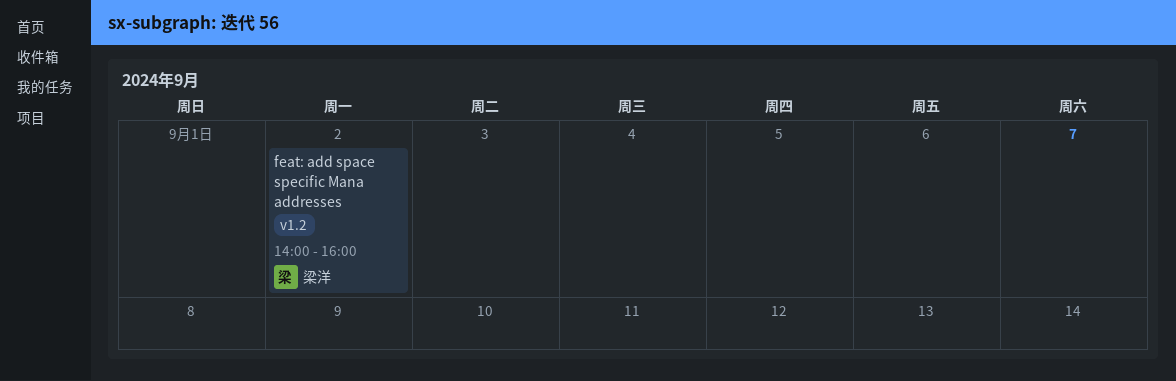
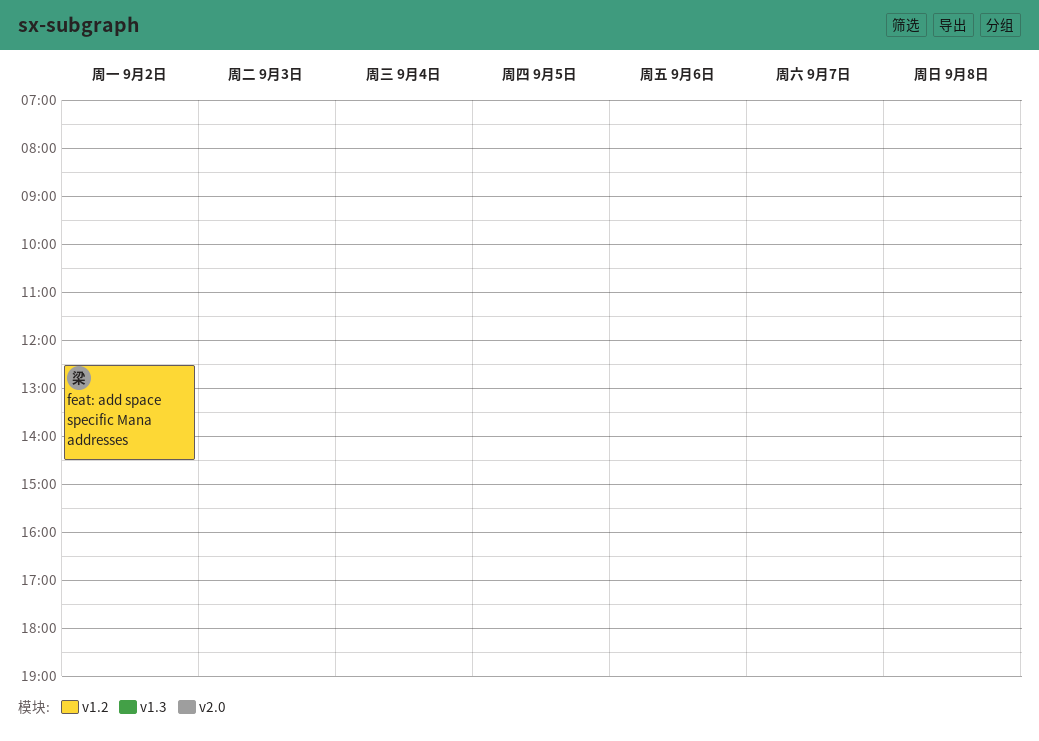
feat: add space specific Mana addresses, begins: 14:00 -> 12:30
feat: add space specific Mana addresses, ends: 16:00 -> 14:30

